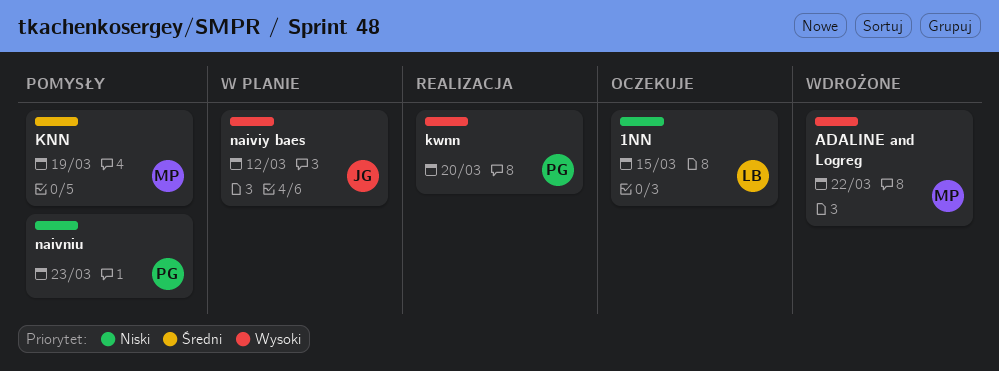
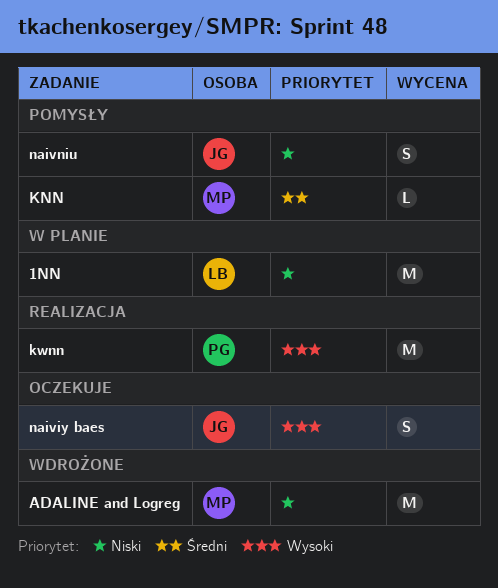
1NN, status: Oczekuje -> W planie
ADALINE and Logreg, priority: Wysoki -> Niski
naiviy baes, status: W planie -> Oczekuje
naivniu, owner: PG -> JG

